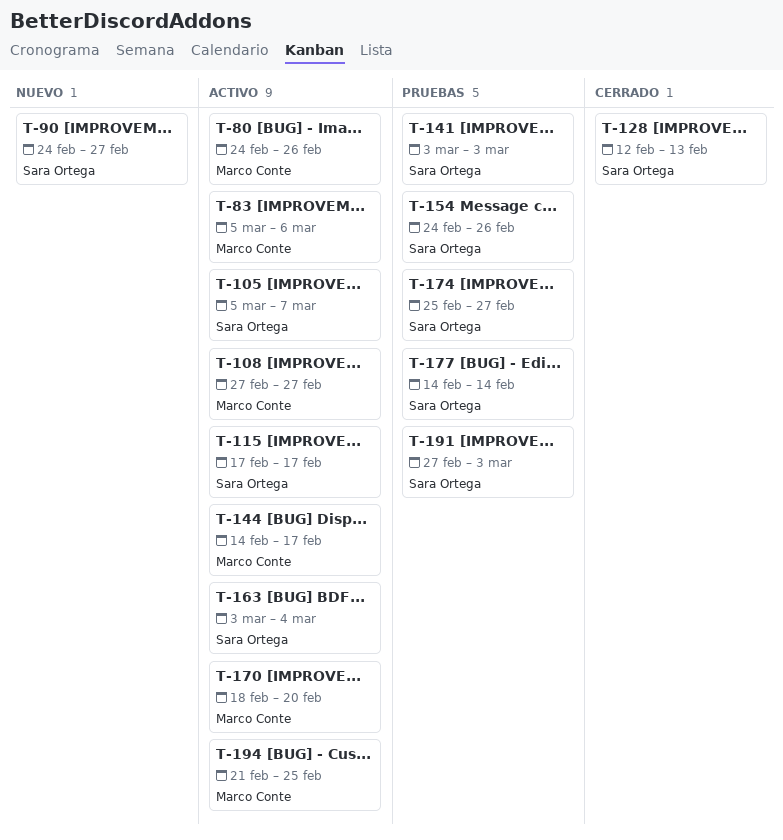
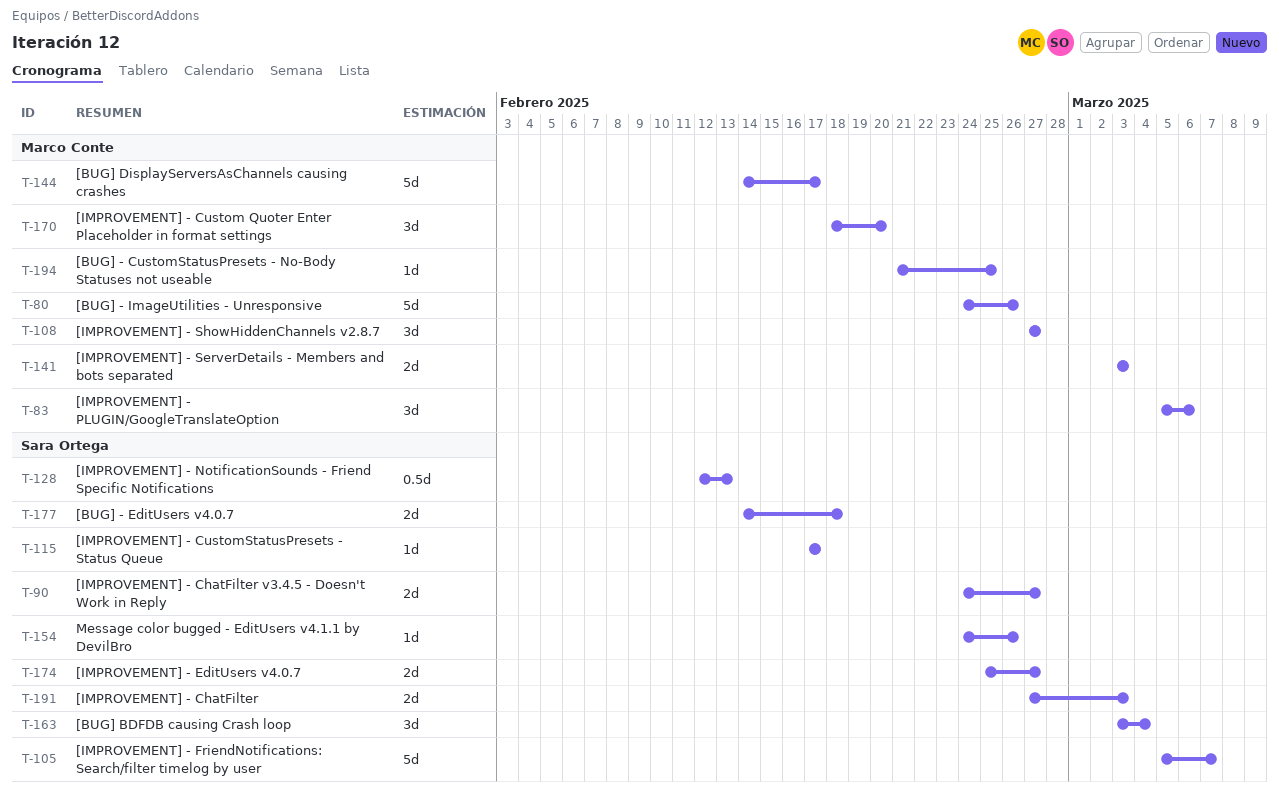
T-141, owner: Sara Ortega -> Marco Conte
T-177, due: Feb 14 -> Feb 18

